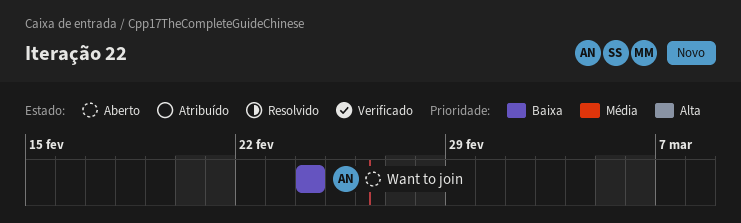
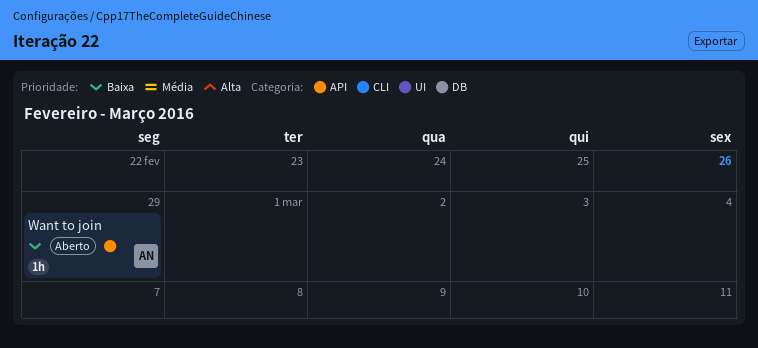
Want to join, due: Feb 24 -> Feb 29

